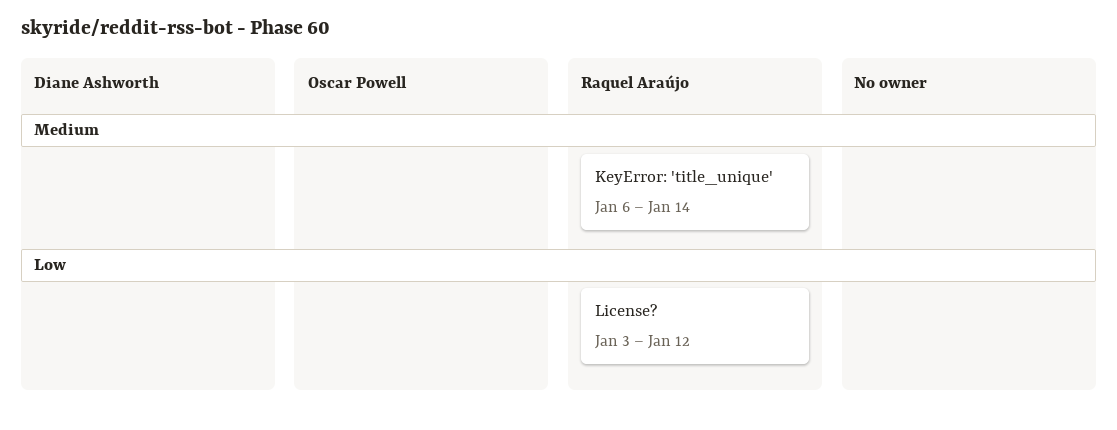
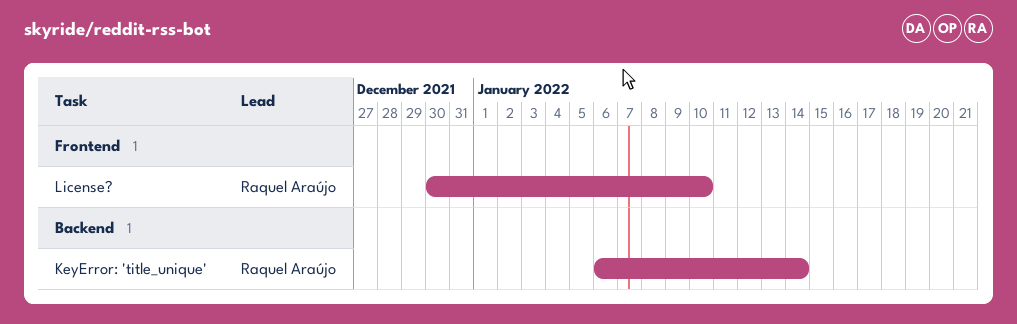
License?, start: Jan 3 -> Dec 30
License?, due: Jan 12 -> Jan 10

